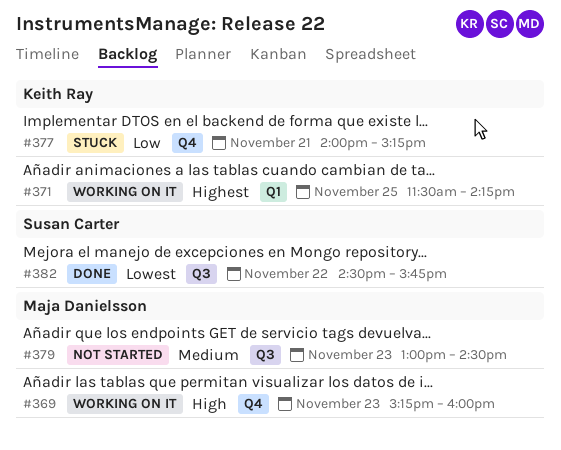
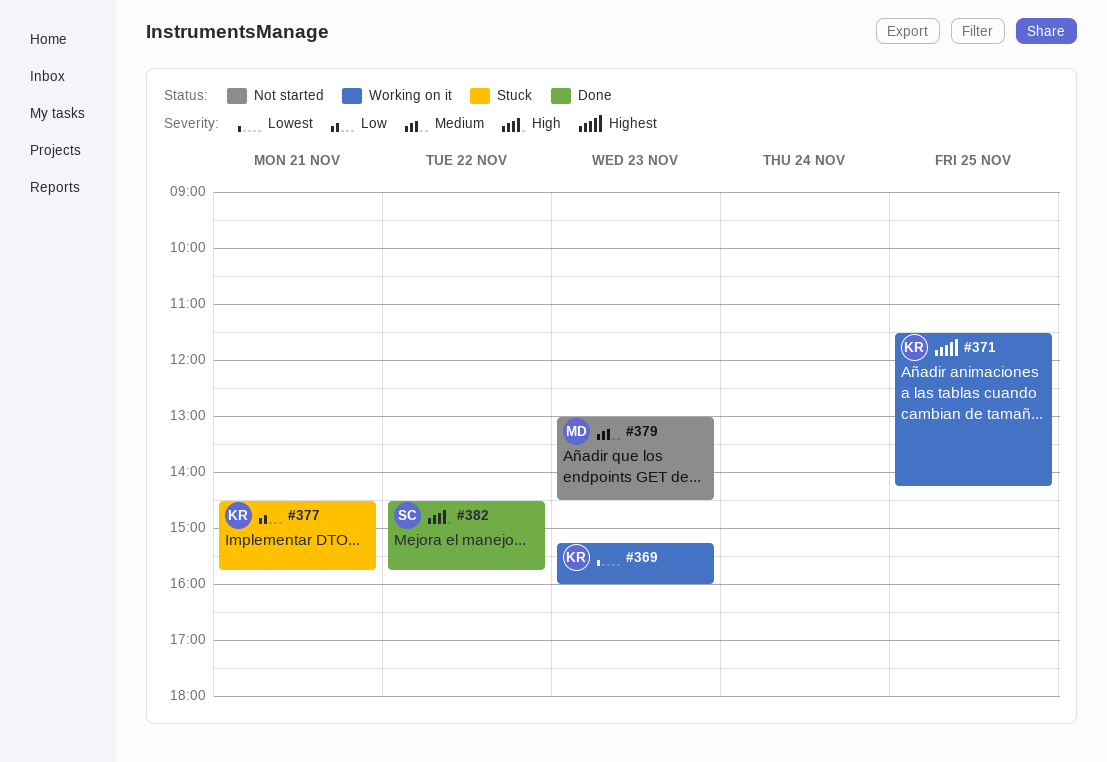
#369, owner: Maja Danielsson -> Keith Ray
#369, priority: High -> Lowest
#377, begins: 14:00 -> 14:30
#377, ends: 15:15 -> 15:45
#382, priority: Lowest -> High

